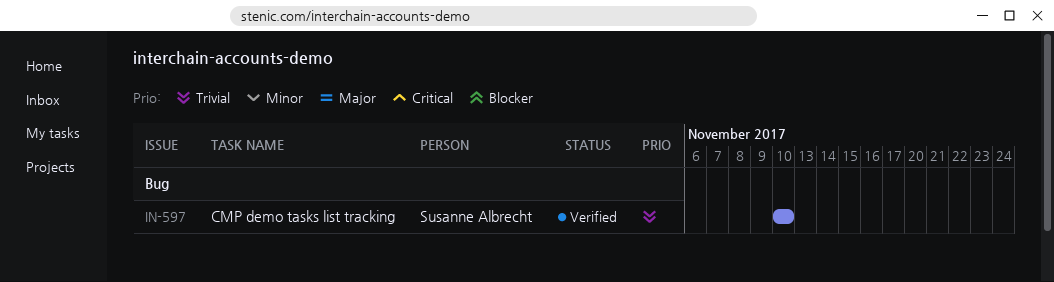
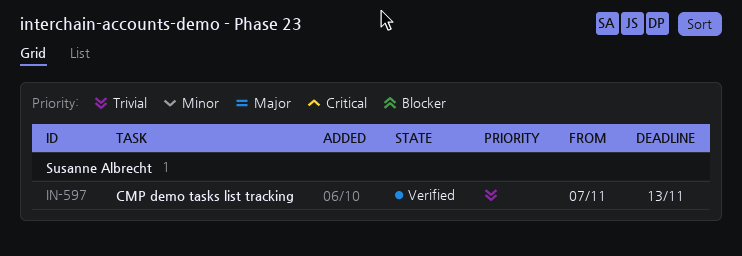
IN-597, start: Nov 10 -> Nov 7
IN-597, due: Nov 10 -> Nov 13

